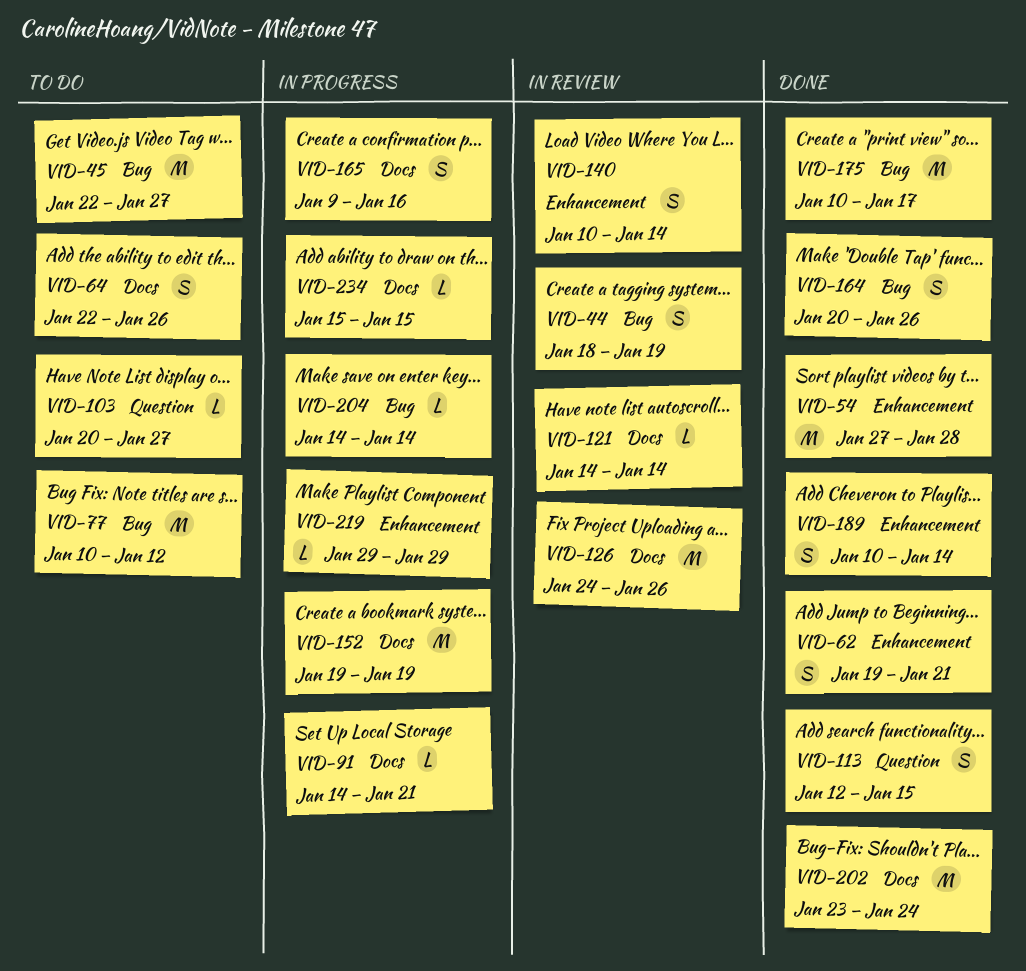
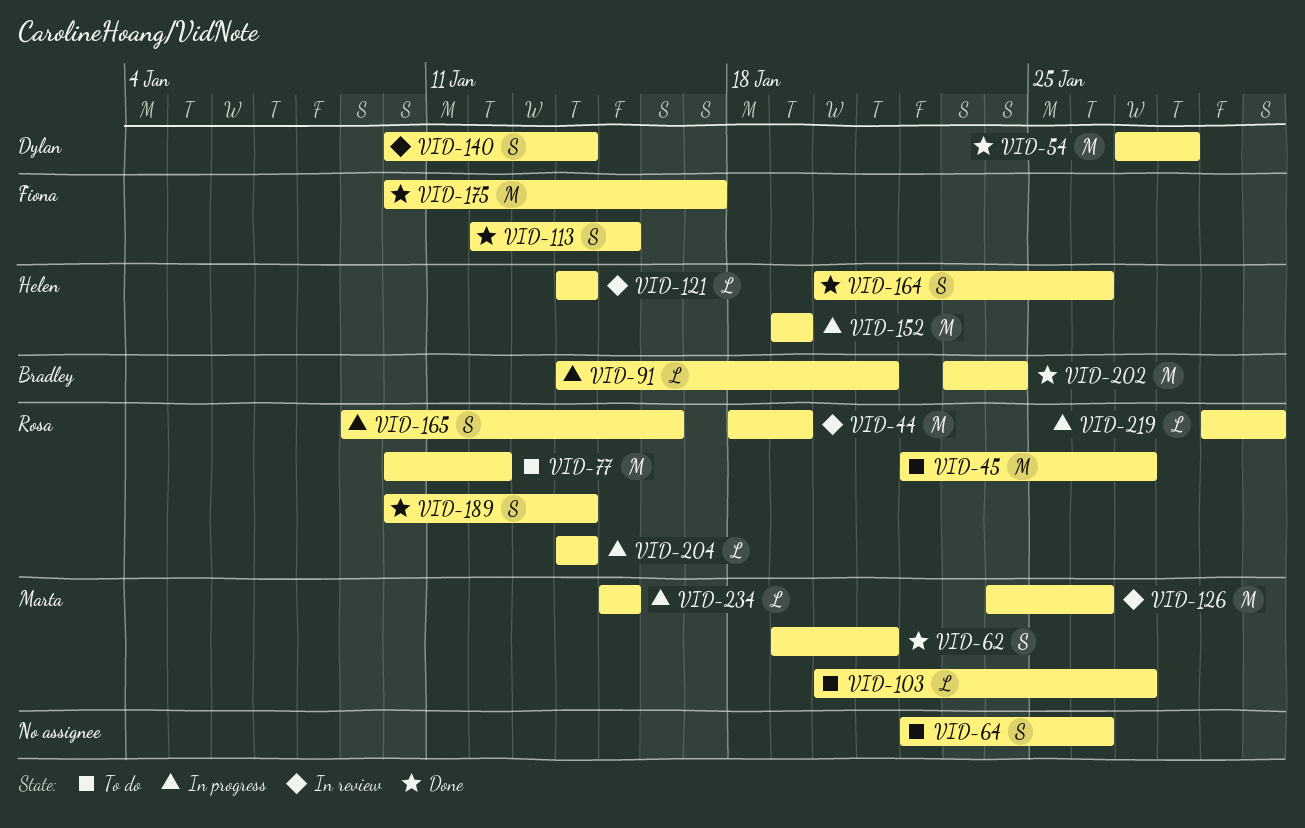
VID-44, estimate: S -> M
VID-219, due: Jan 29 -> Jan 30

